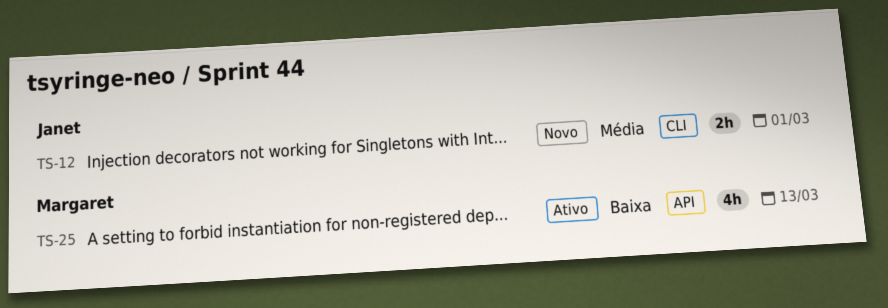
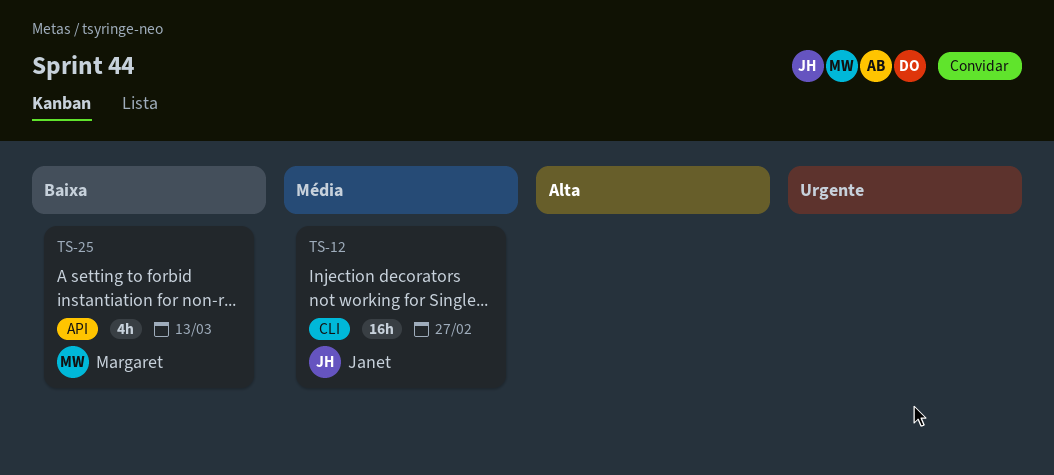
TS-12, estimate: 2h -> 16h
TS-12, due: Mar 1 -> Feb 27

